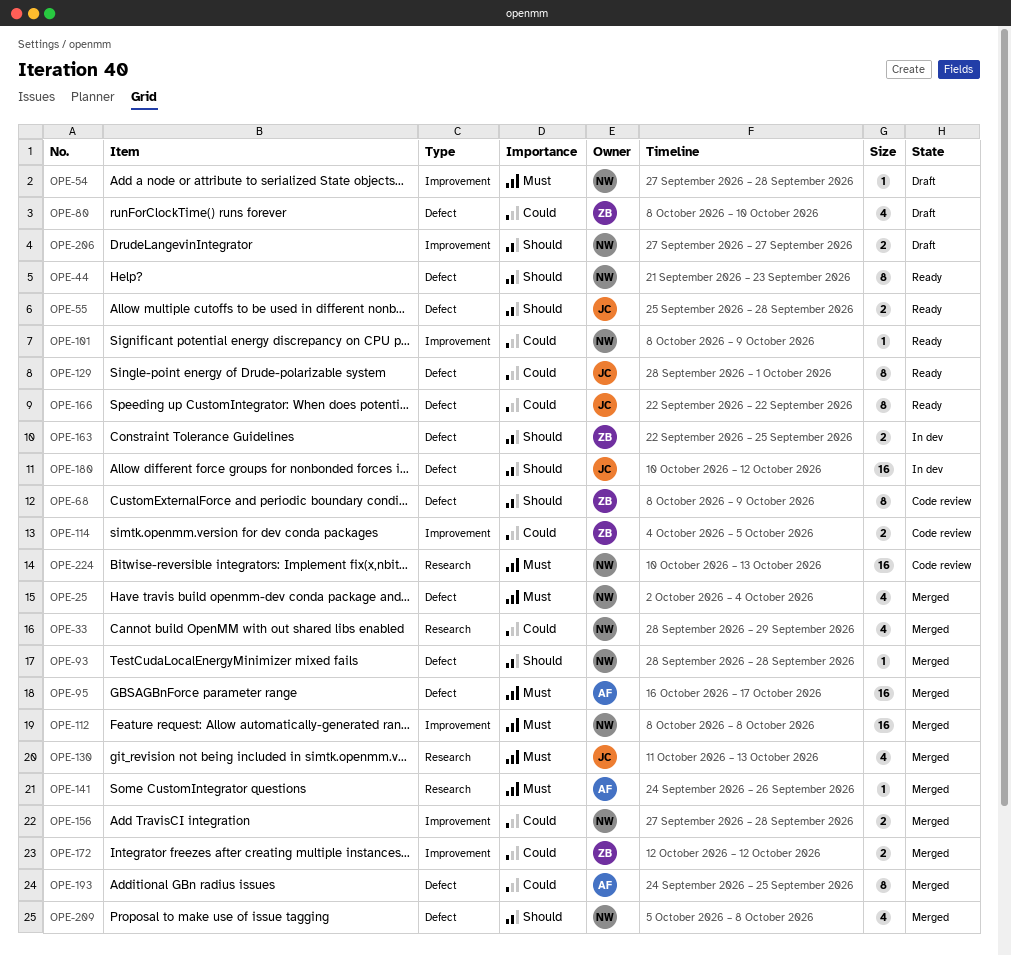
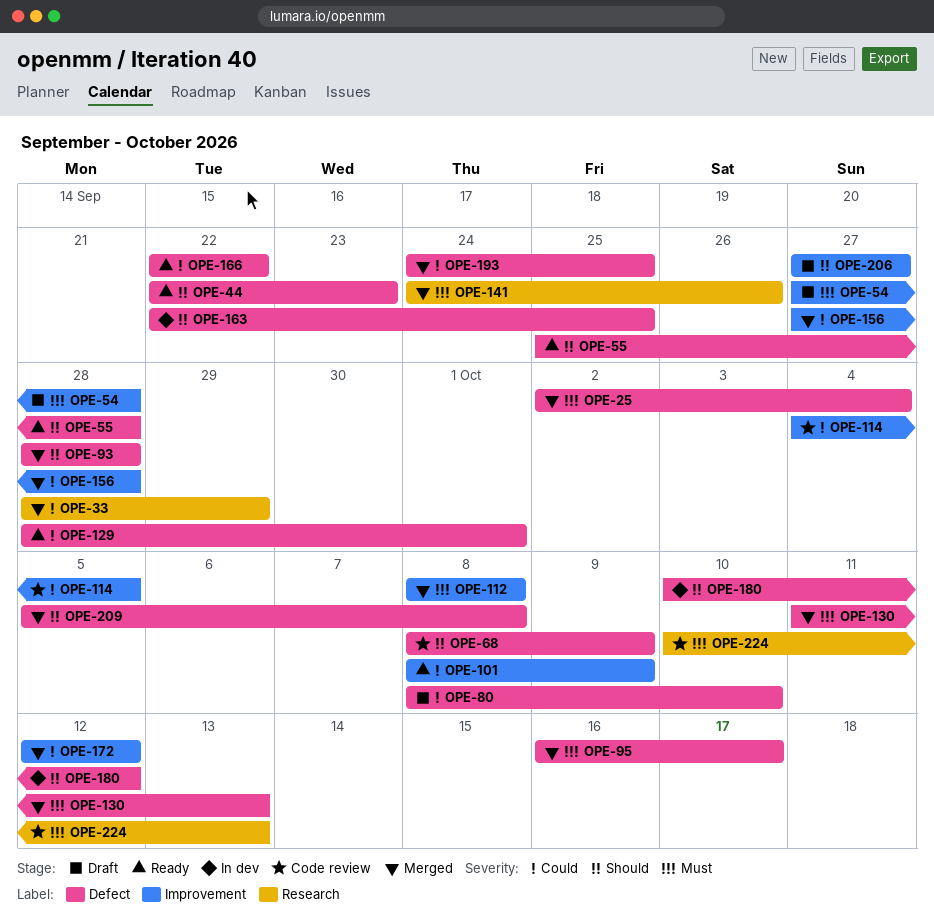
OPE-44, start: Sep 21 -> Sep 22
OPE-130, label: Research -> Defect

